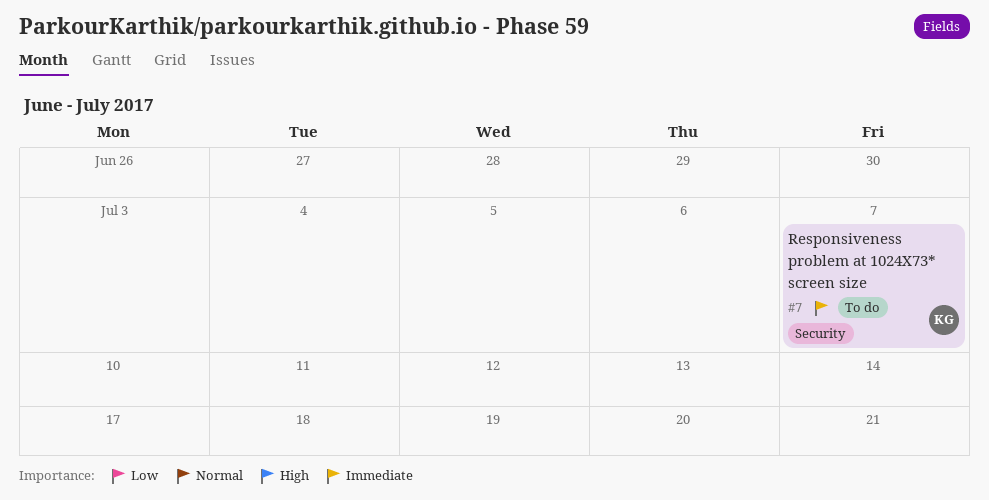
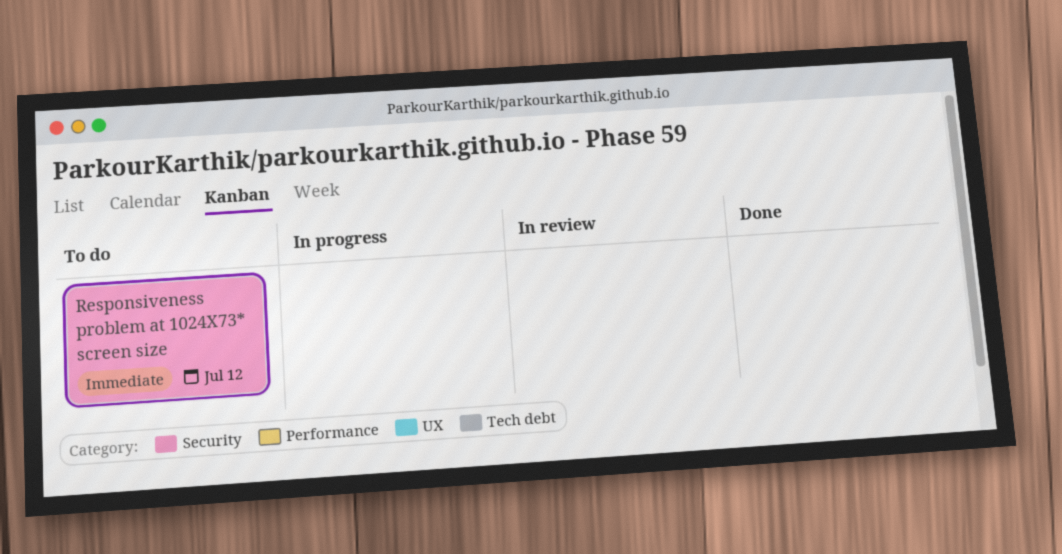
Responsiveness problem at 1024X73* screen size, due: Jul 7 -> Jul 12

